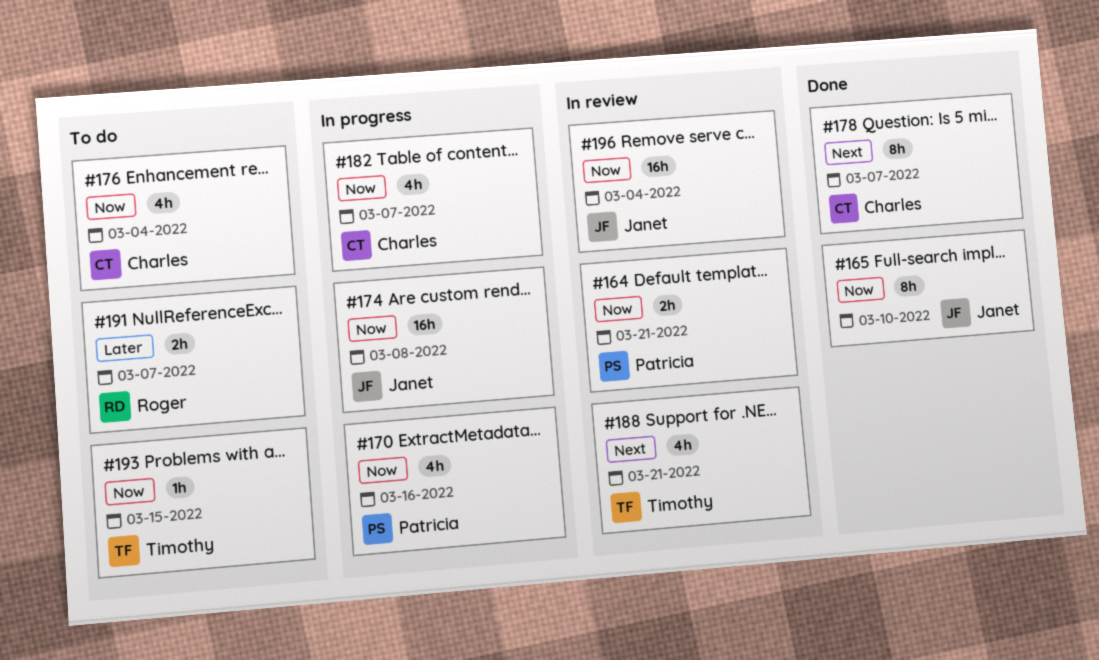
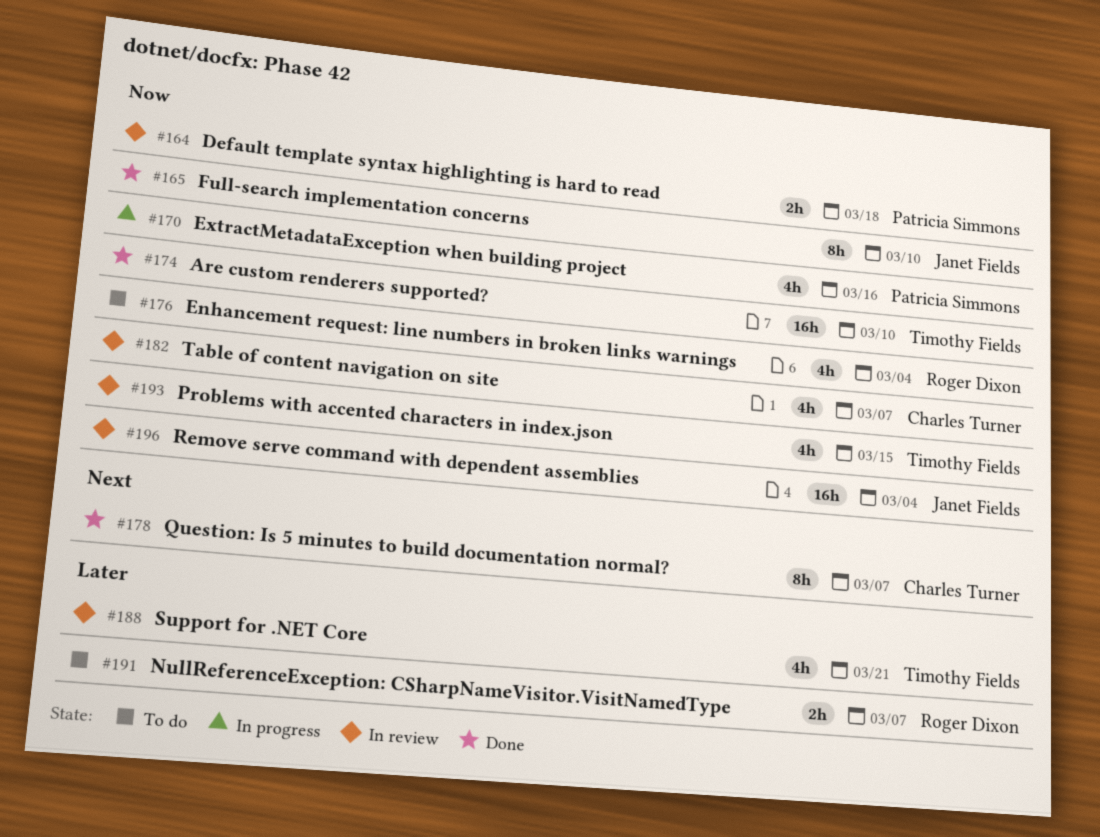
#164, due: Mar 21 -> Mar 18
#174, status: In progress -> Done
#174, owner: Janet Fields -> Timothy Fields
#174, due: Mar 8 -> Mar 10
#176, owner: Charles Turner -> Roger Dixon
#182, status: In progress -> In review
#188, priority: Next -> Later
#193, status: To do -> In review
#193, estimate: 1h -> 4h

